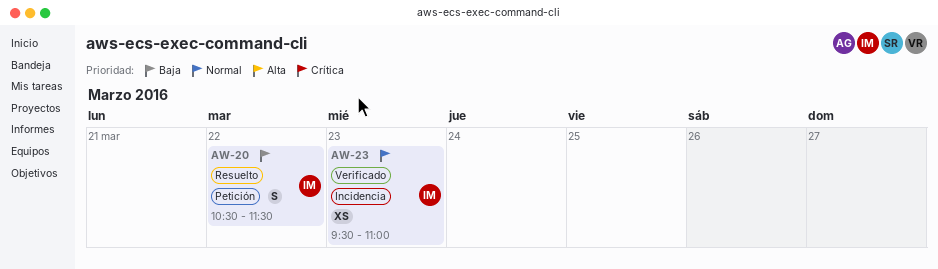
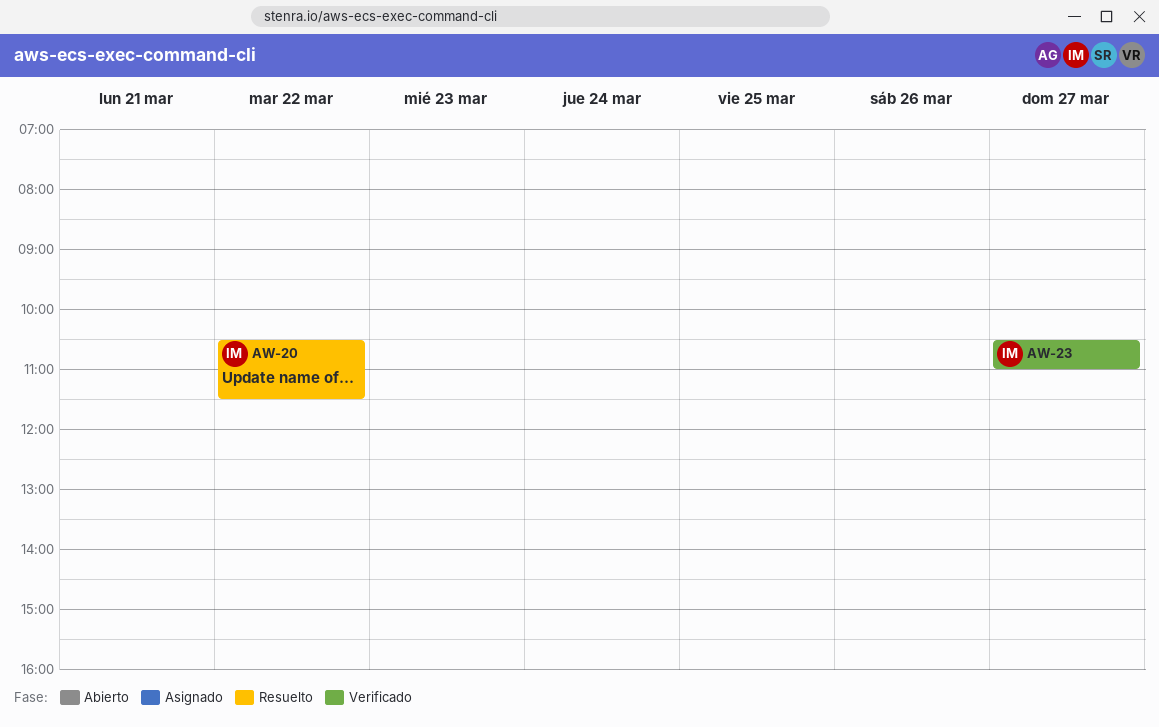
AW-23, day: Mar 23 -> Mar 27
AW-23, begins: 09:30 -> 10:30

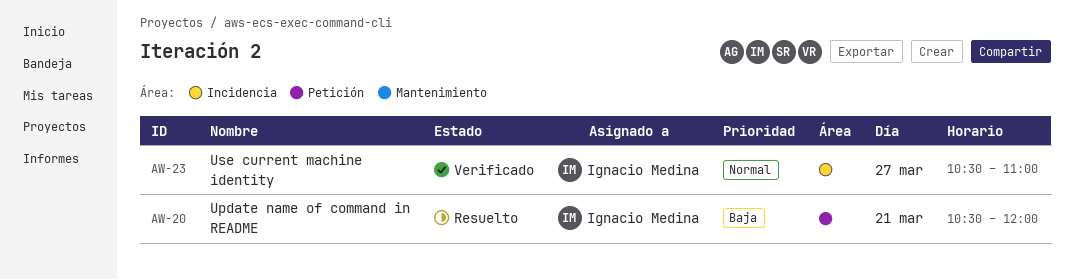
AW-20, day: Mar 22 -> Mar 21
AW-20, ends: 11:30 -> 12:00

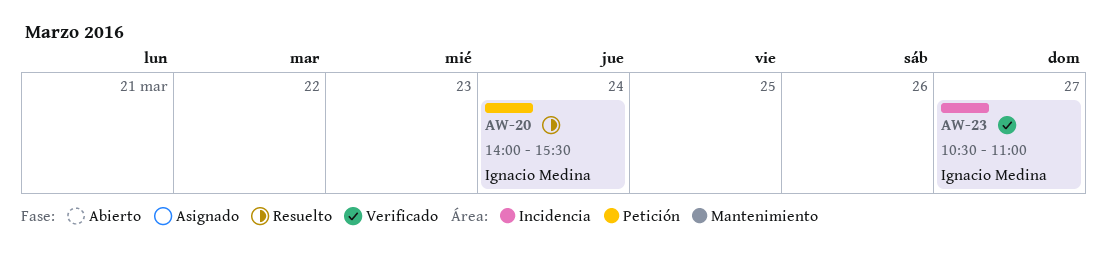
AW-20, day: Mar 21 -> Mar 24
AW-20, begins: 10:30 -> 14:00
AW-20, ends: 12:00 -> 15:30

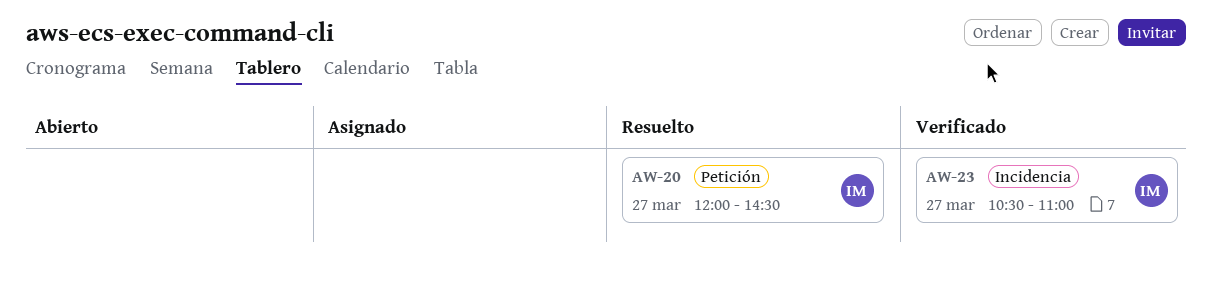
AW-20, day: Mar 24 -> Mar 27
AW-20, begins: 14:00 -> 12:00
AW-20, ends: 15:30 -> 14:30

